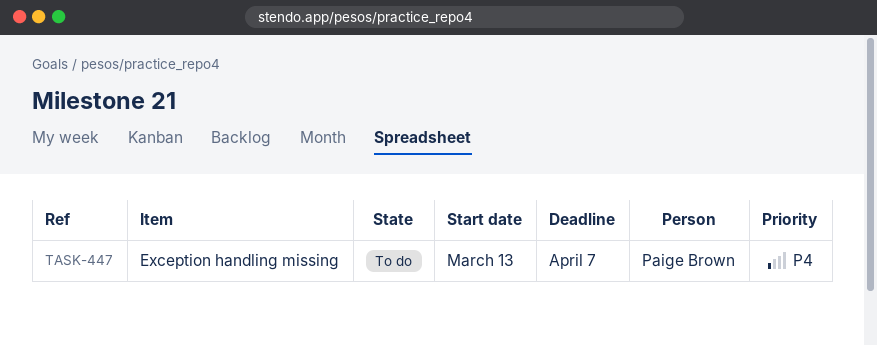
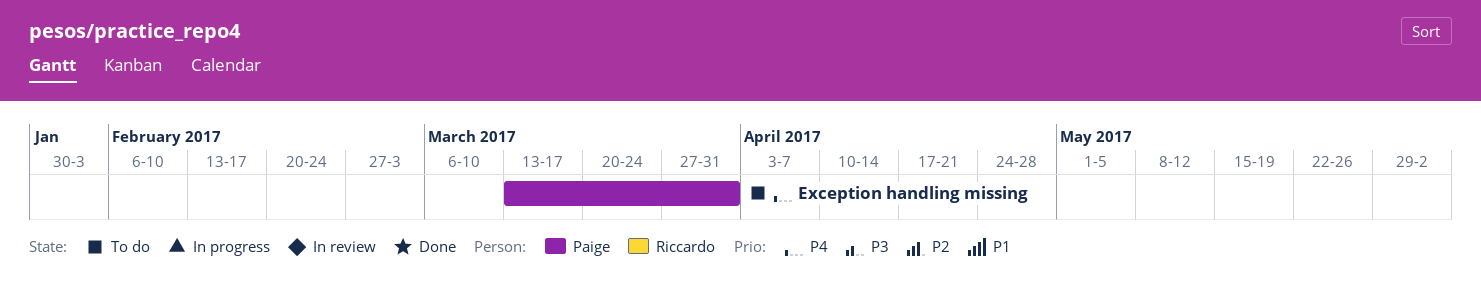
Exception handling missing, due: Apr 7 -> Mar 31

